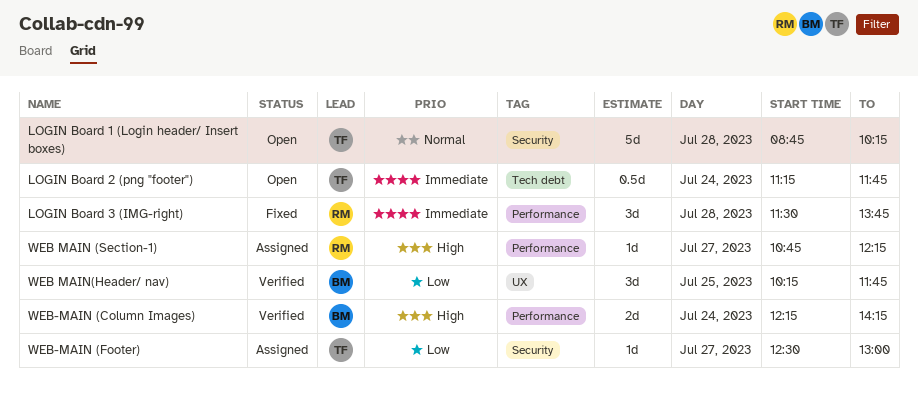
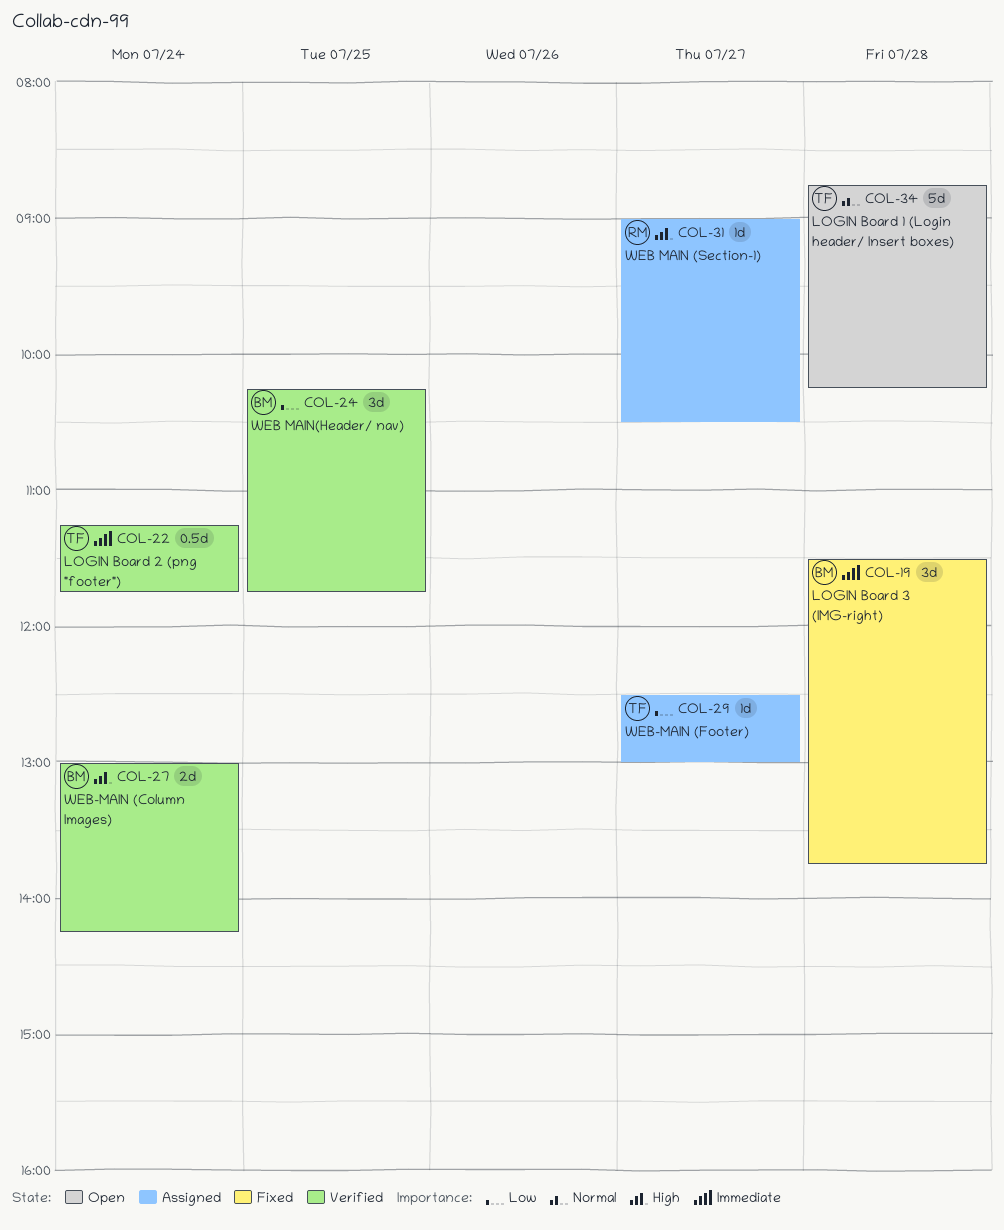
LOGIN Board 2 (png "footer"), status: Open -> Verified
LOGIN Board 3 (IMG-right), owner: RM -> BM
WEB MAIN (Section-1), begins: 10:45 -> 09:00
WEB MAIN (Section-1), ends: 12:15 -> 10:30
WEB-MAIN (Column Images), begins: 12:15 -> 13:00

